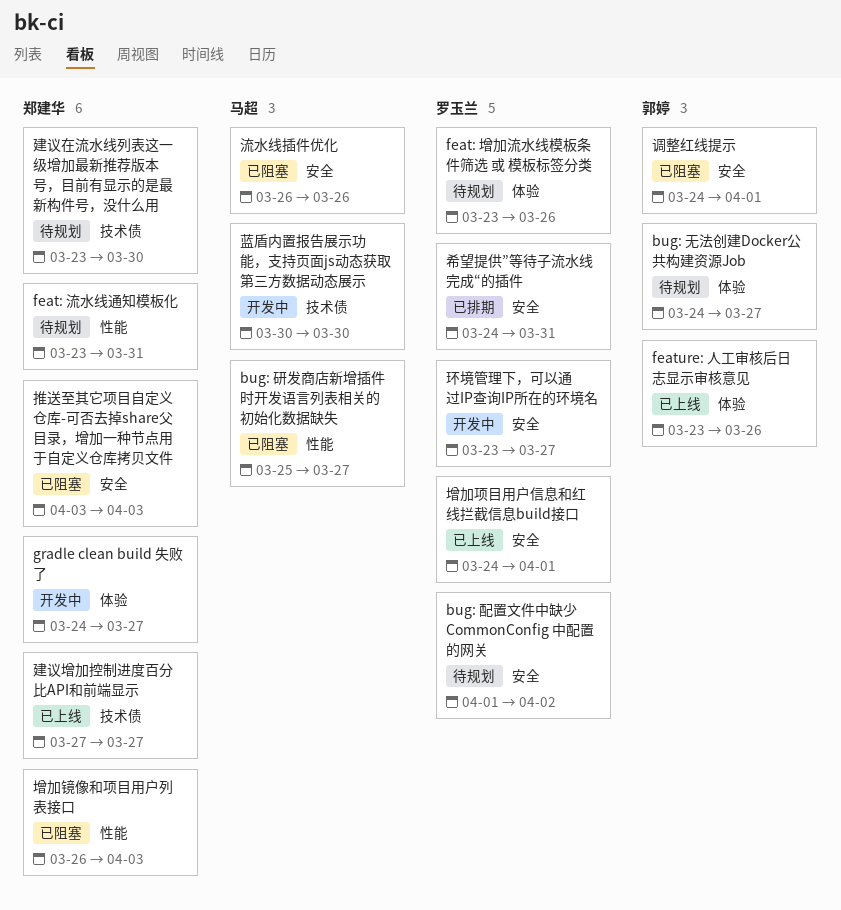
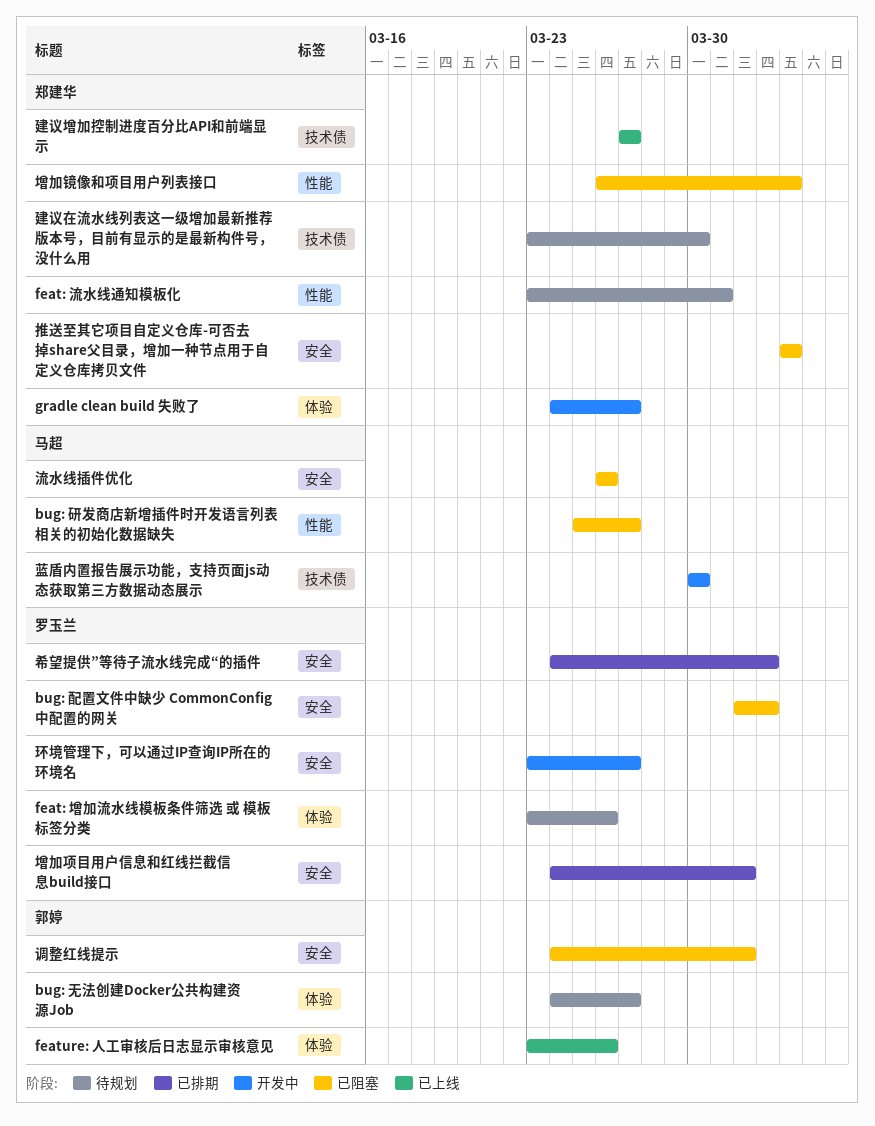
bug: 配置文件中缺少 CommonConfig 中配置的网关, status: 待规划 -> 已阻塞
增加项目用户信息和红线拦截信息build接口, status: 已上线 -> 已排期
希望提供”等待子流水线完成“的插件, due: Mar 31 -> Apr 2

